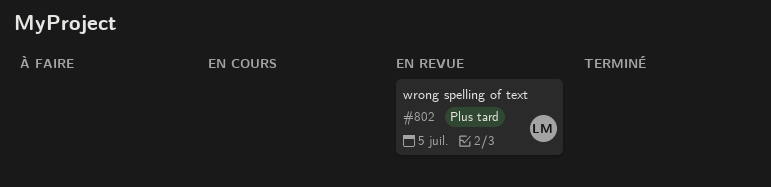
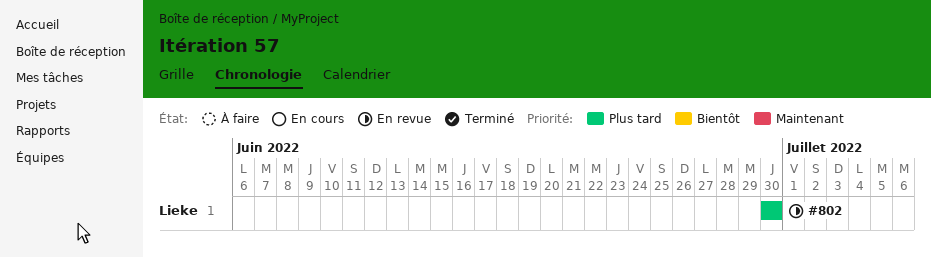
#802, due: Jul 5 -> Jun 30

